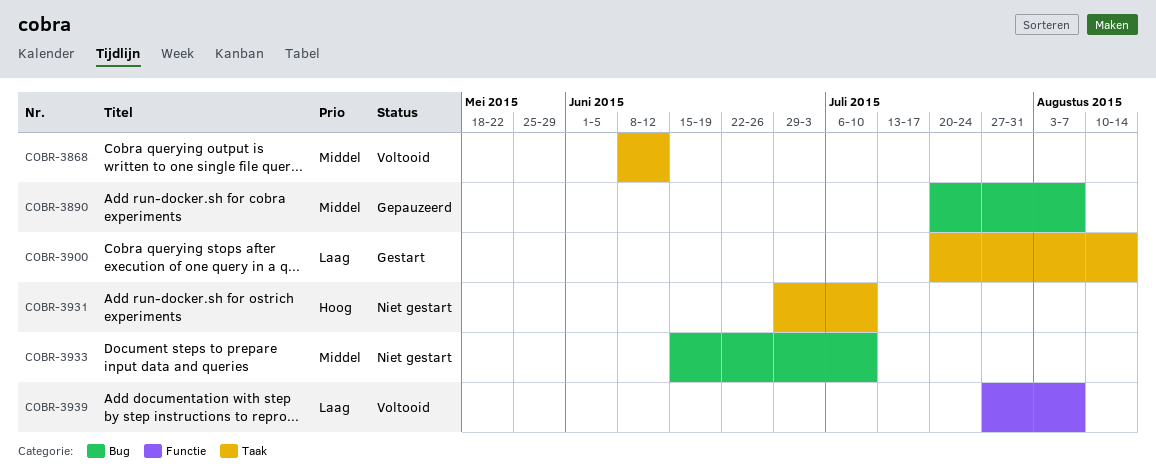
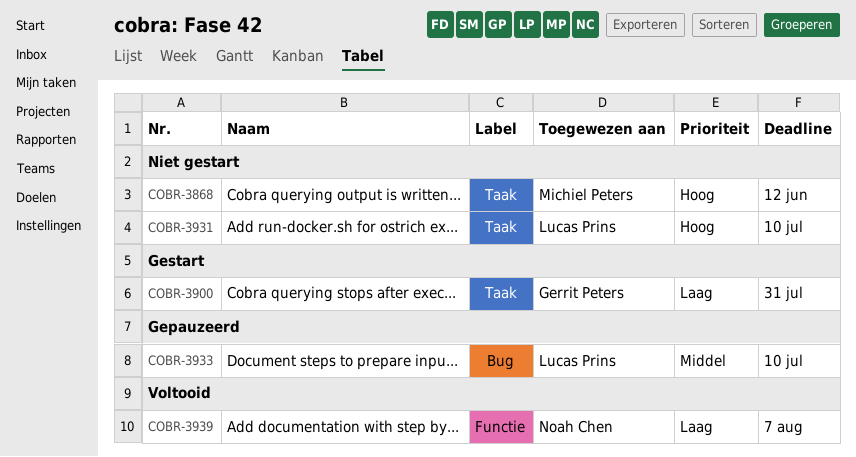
COBR-3868, status: Voltooid -> Niet gestart
COBR-3868, priority: Middel -> Hoog
COBR-3890: present -> none
COBR-3900, due: Aug 14 -> Jul 31
COBR-3933, status: Niet gestart -> Gepauzeerd

